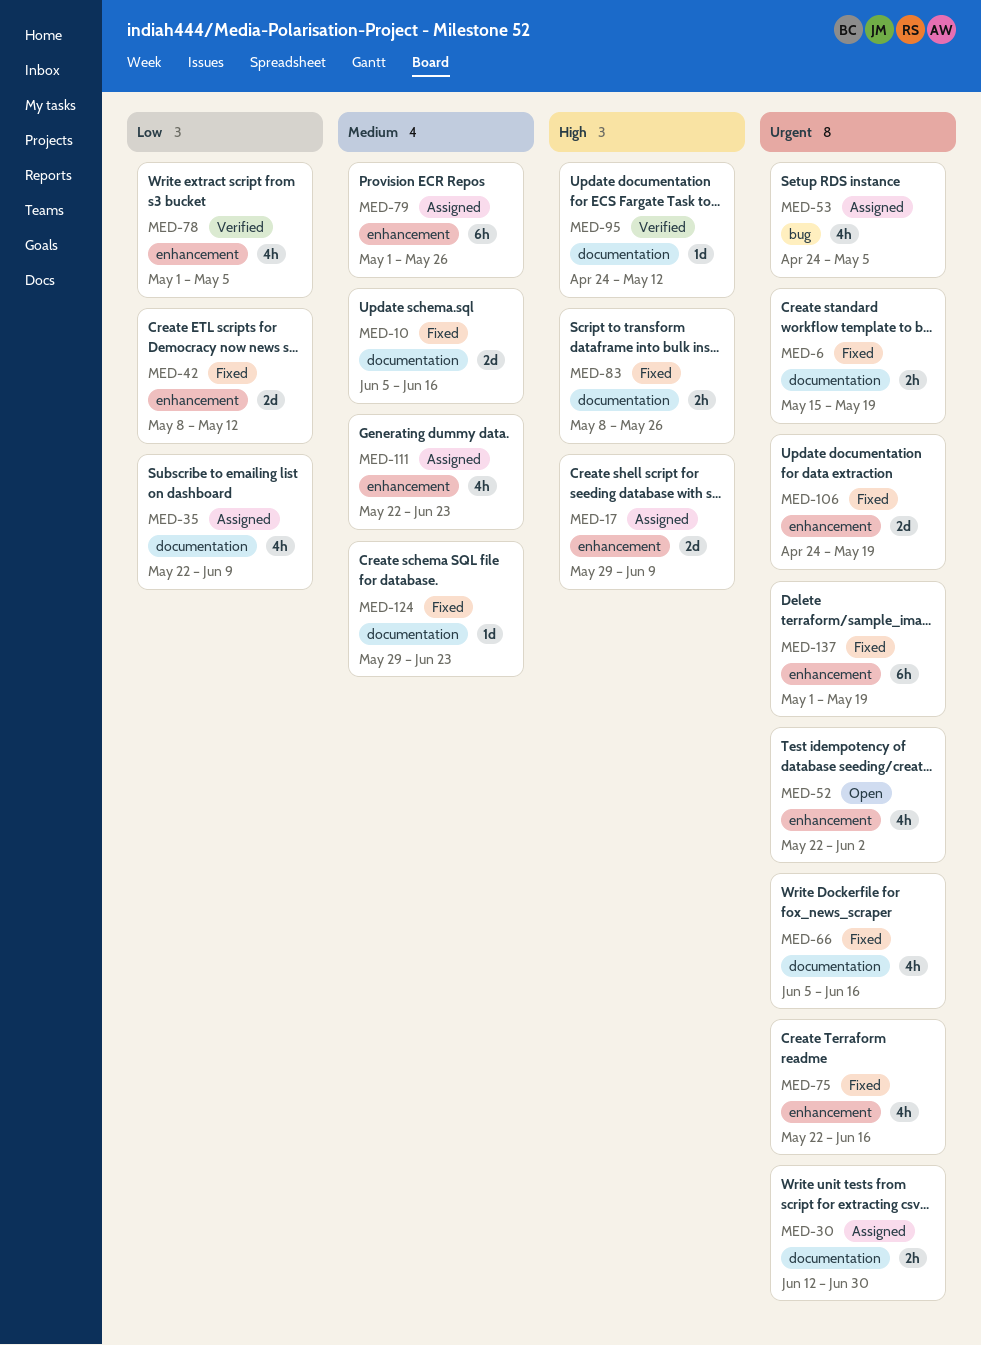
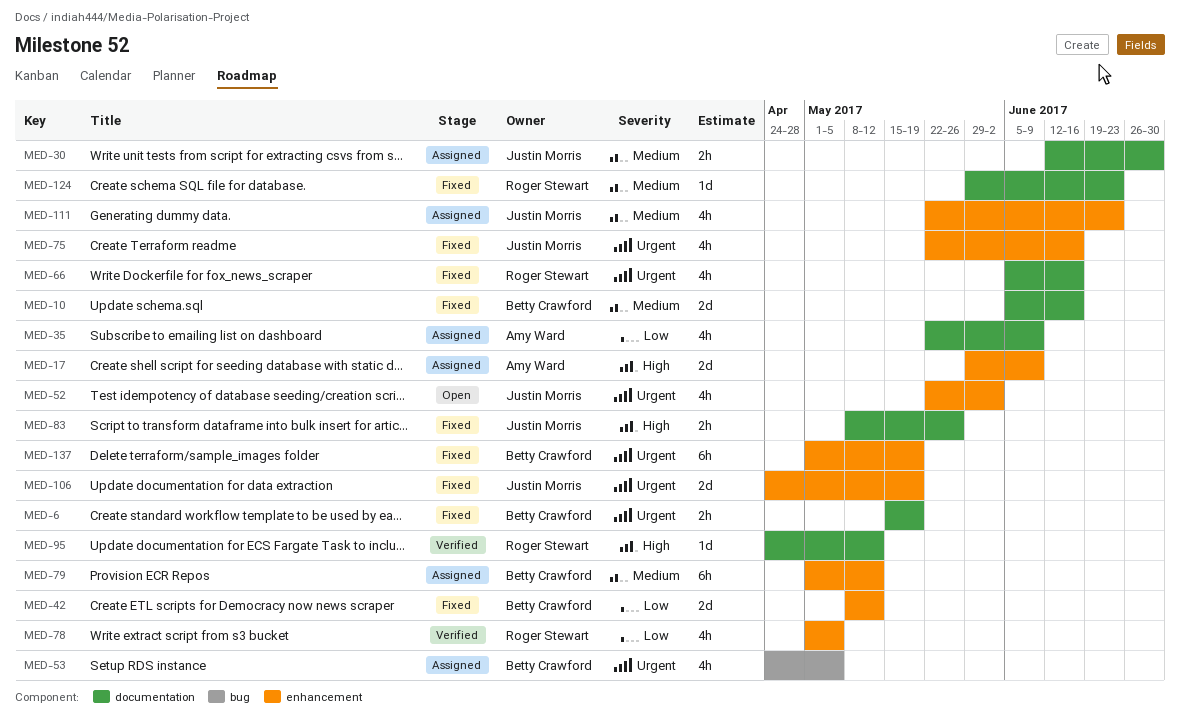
MED-30, priority: Urgent -> Medium
MED-79, due: May 26 -> May 12

